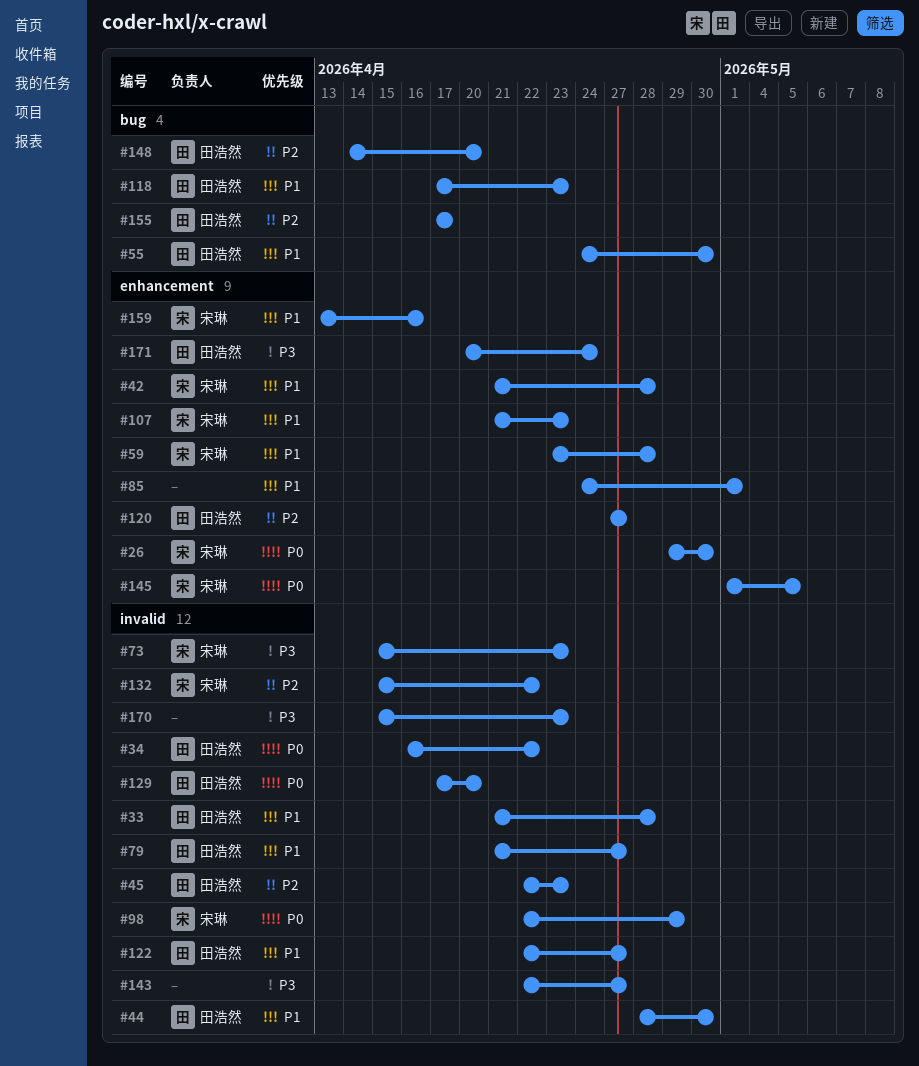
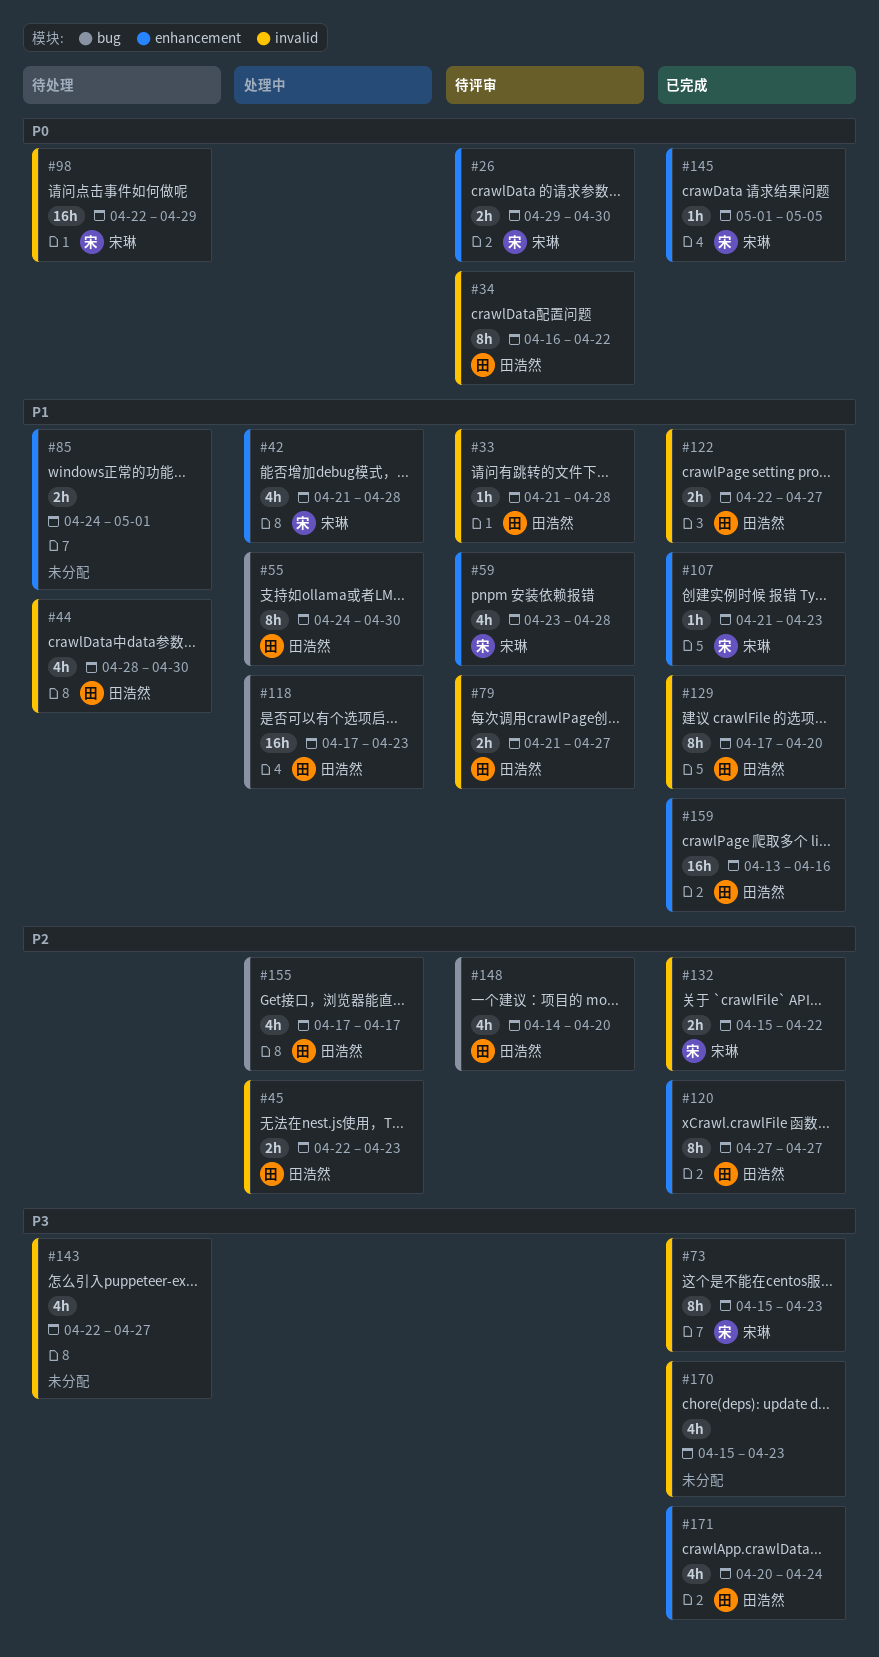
#129, priority: P0 -> P1
#159, owner: 宋琳 -> 田浩然

